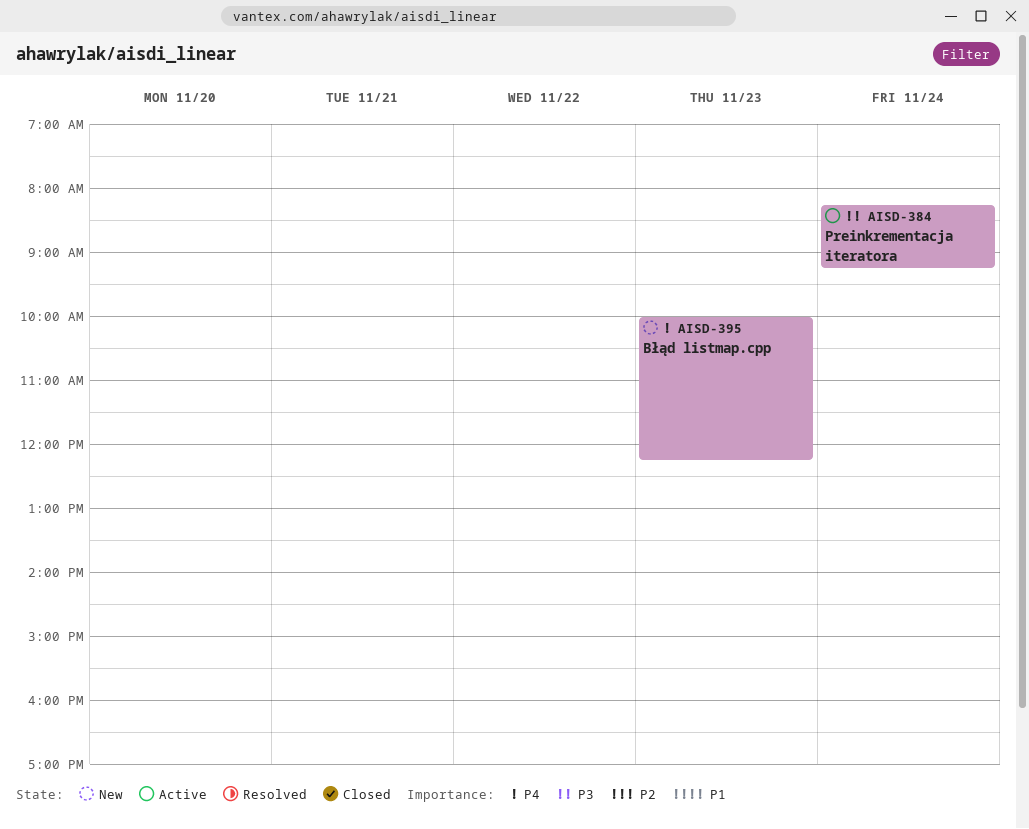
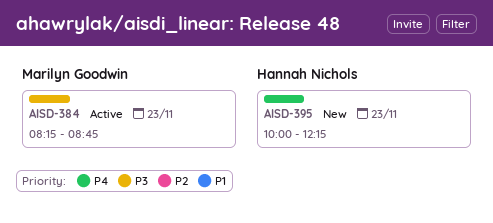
AISD-384, day: Nov 24 -> Nov 23
AISD-384, ends: 09:15 -> 08:45

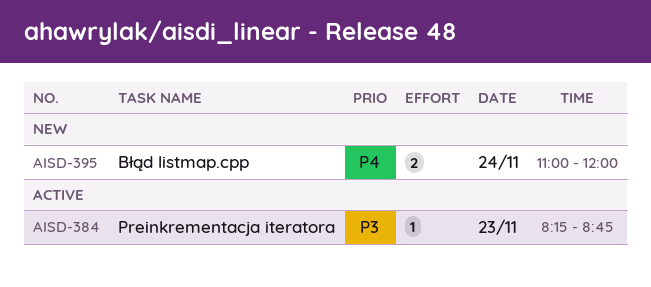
AISD-395, day: Nov 23 -> Nov 24
AISD-395, begins: 10:00 -> 11:00
AISD-395, ends: 12:15 -> 12:00

